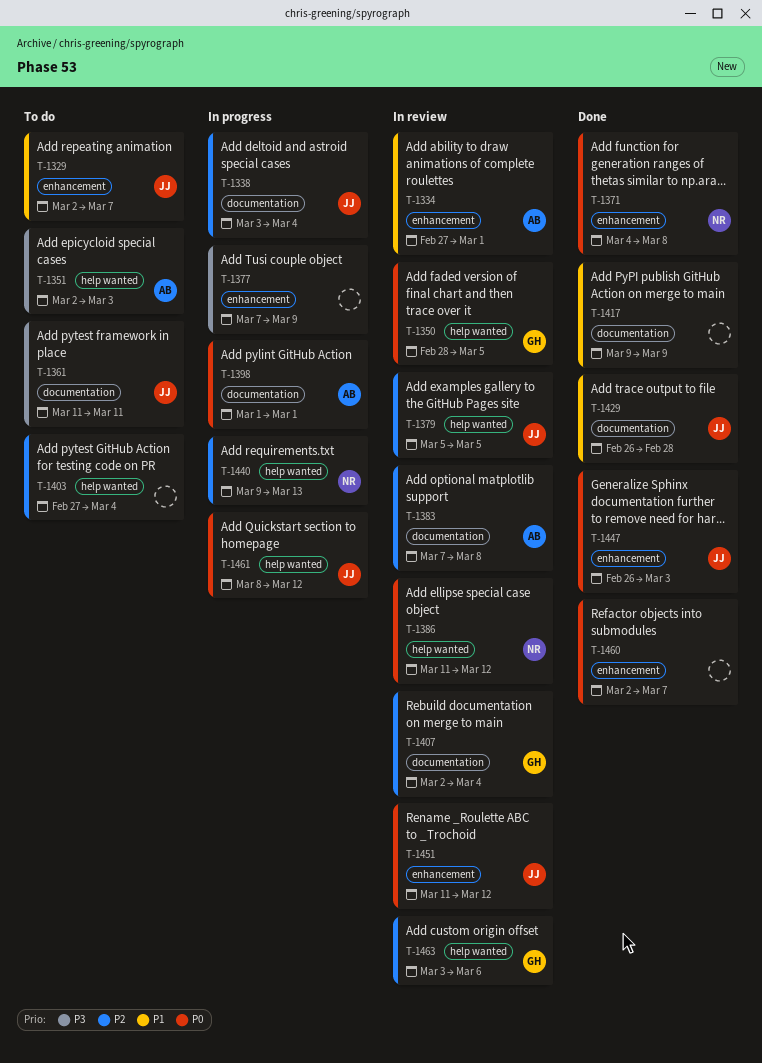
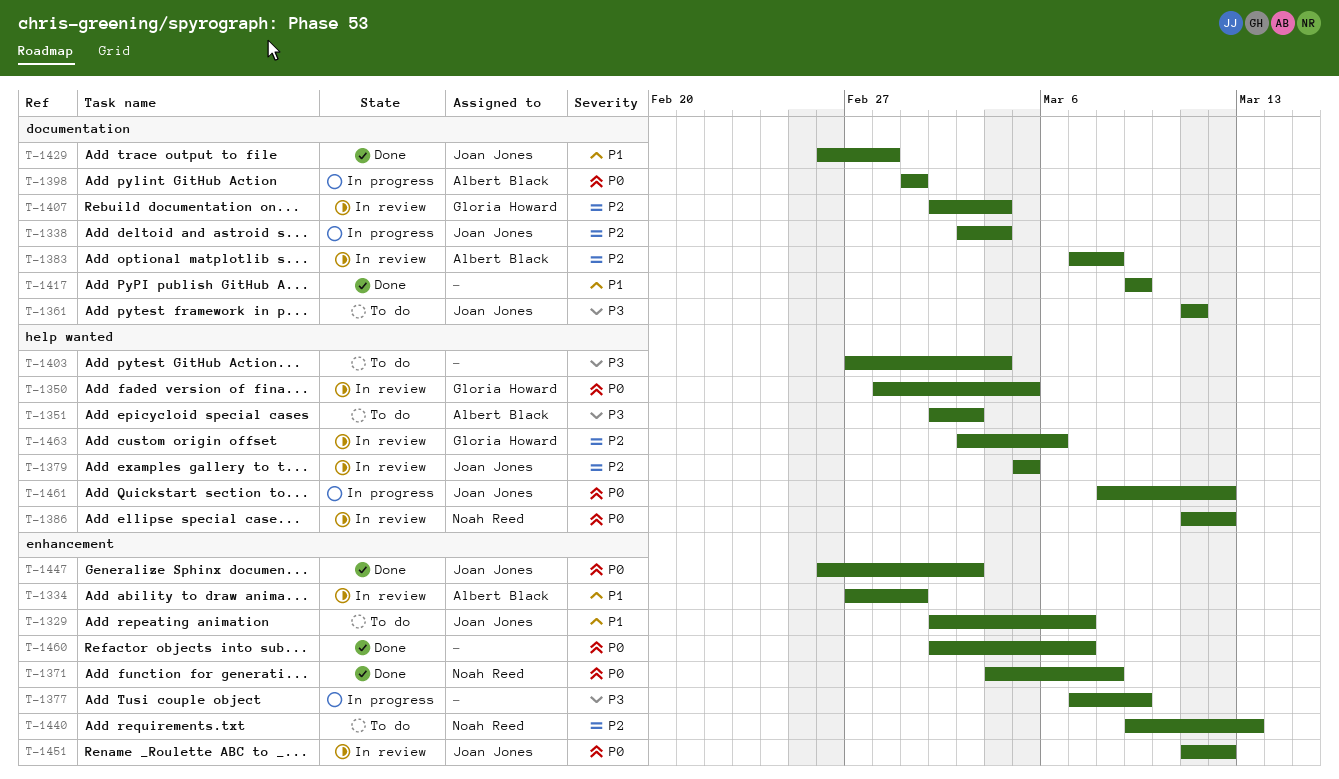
T-1403, priority: P2 -> P3
T-1440, status: In progress -> To do
T-1440, label: help wanted -> enhancement

